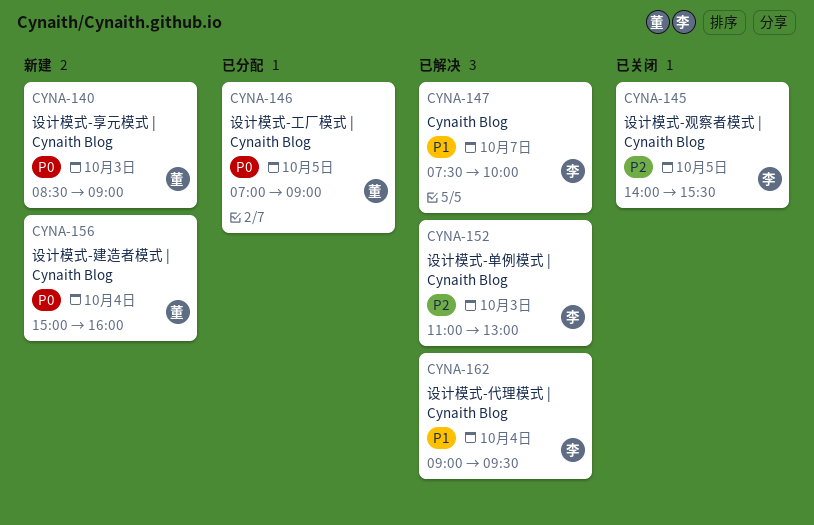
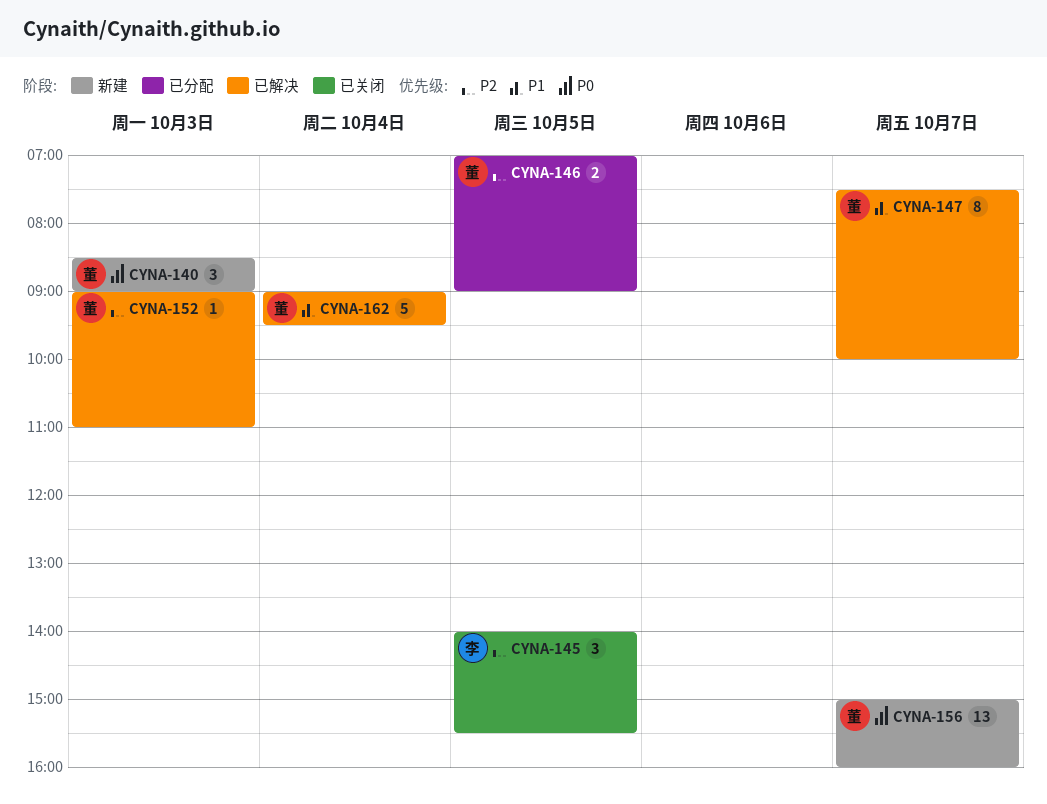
CYNA-146, priority: P0 -> P2
CYNA-147, owner: 李 -> 董
CYNA-152, owner: 李 -> 董
CYNA-152, begins: 11:00 -> 09:00
CYNA-152, ends: 13:00 -> 11:00
CYNA-156, day: Oct 4 -> Oct 7
CYNA-162, owner: 李 -> 董

